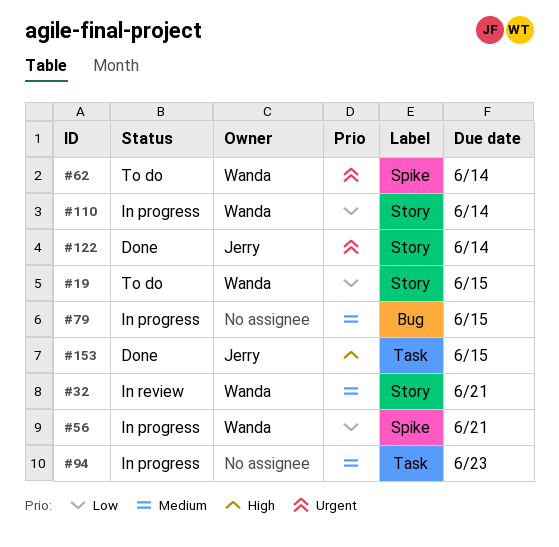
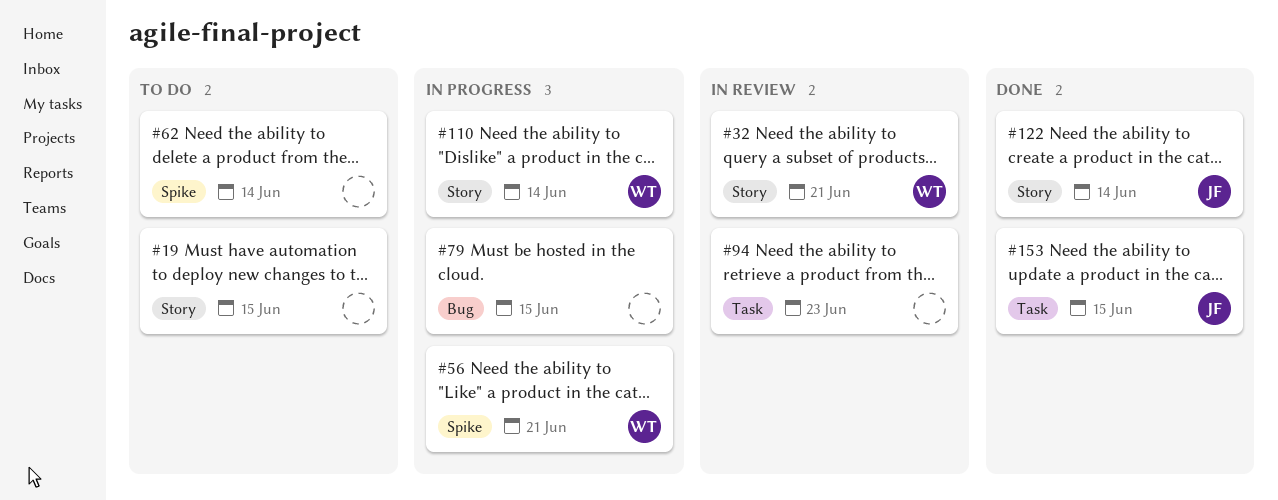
#19, owner: Wanda -> none
#62, owner: Wanda -> none
#94, status: In progress -> In review

